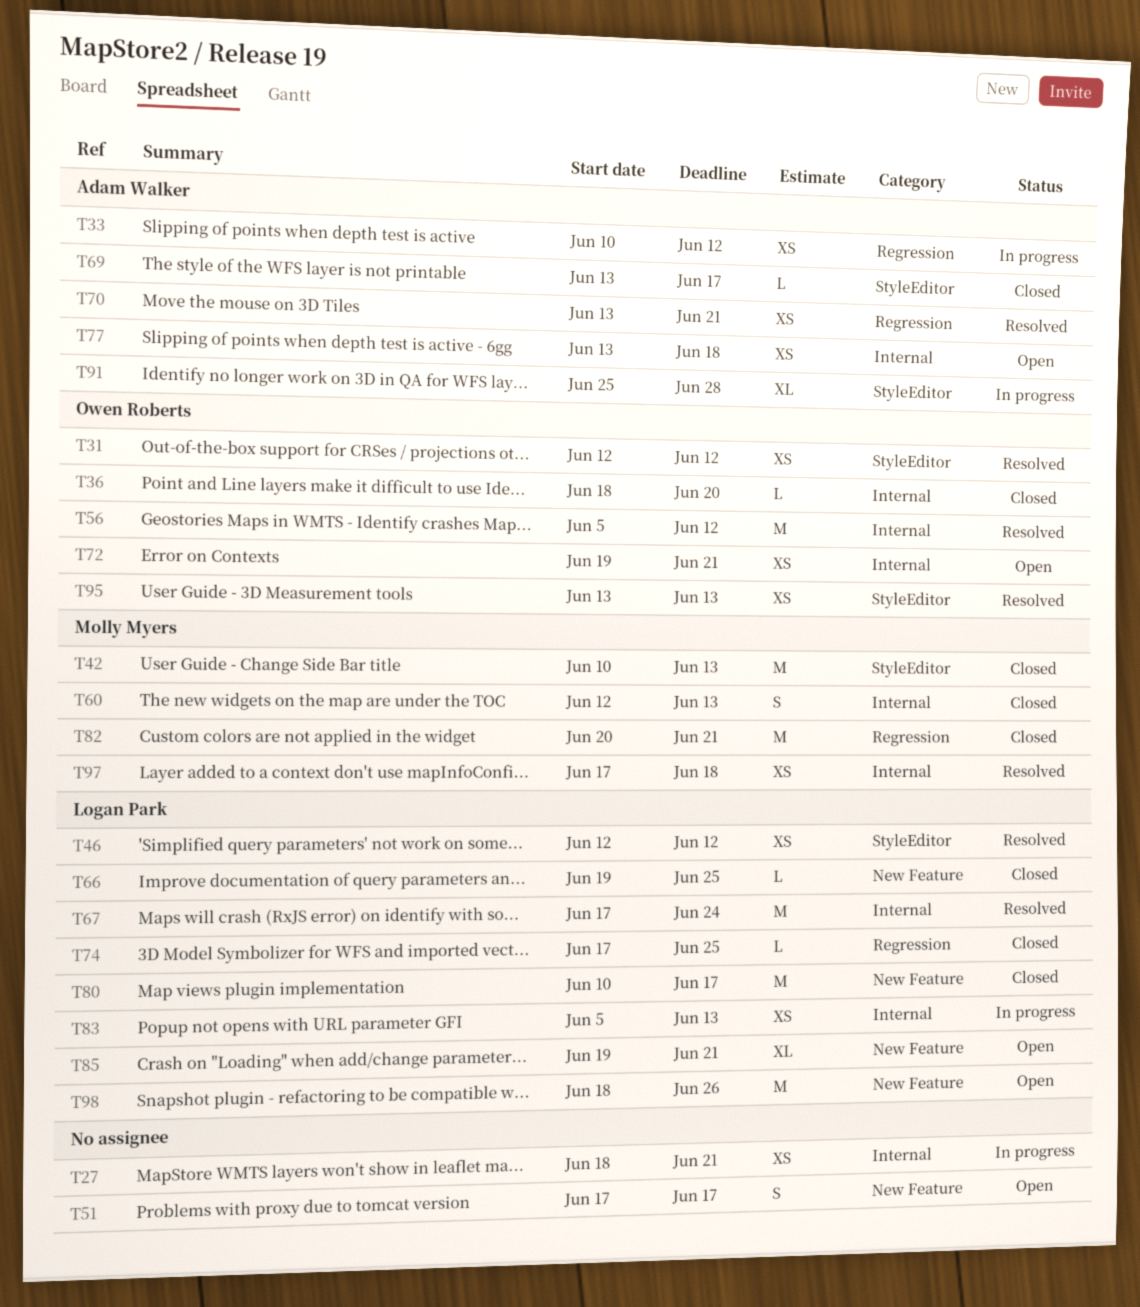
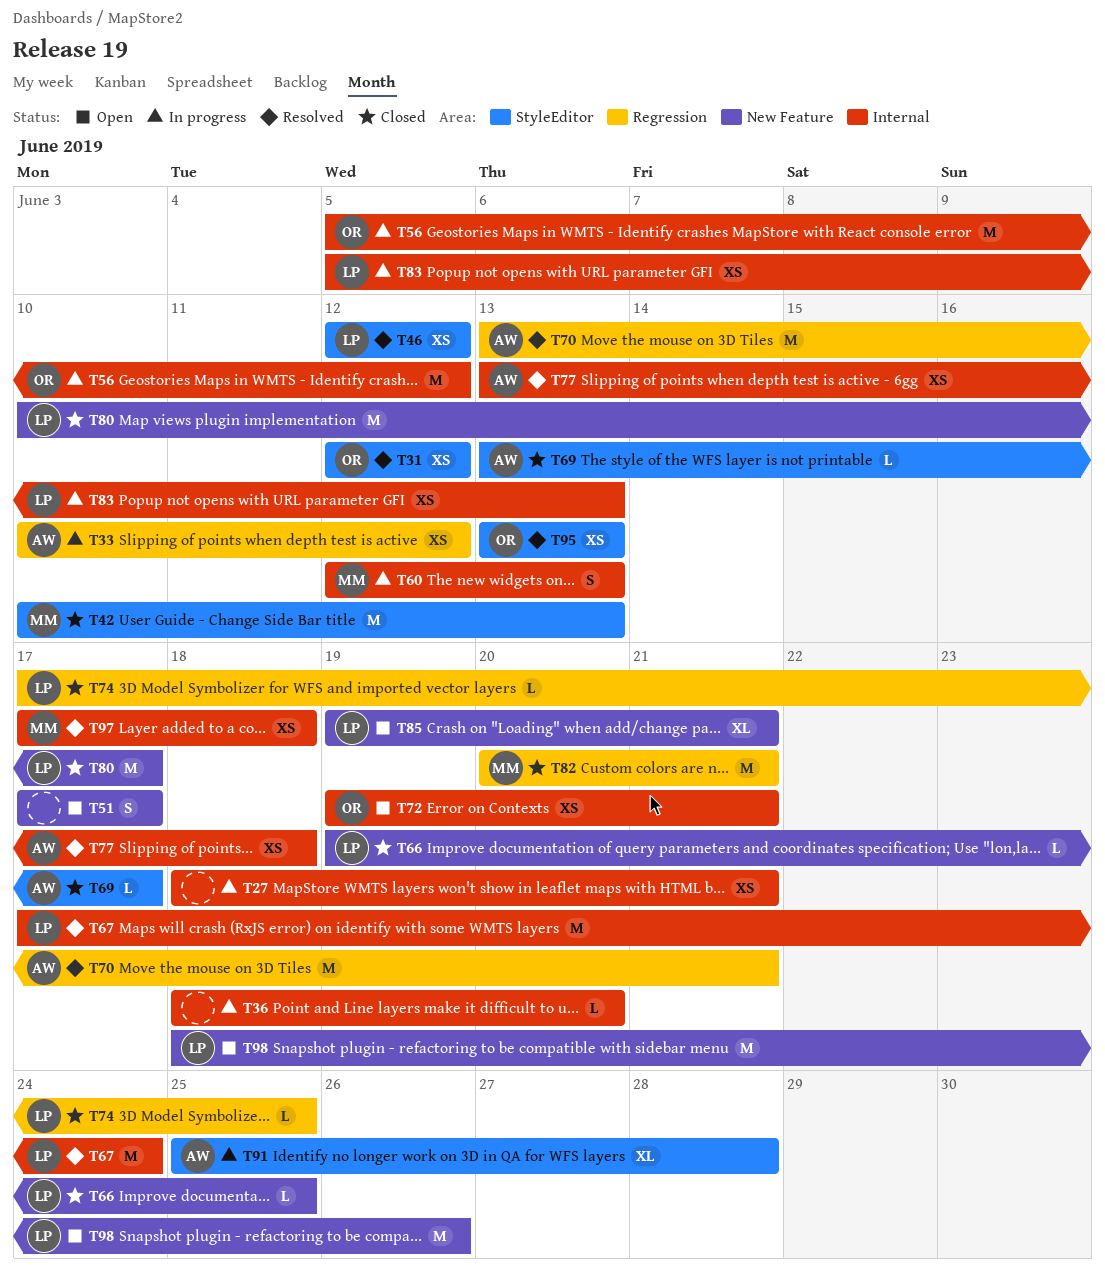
T36, status: Closed -> In progress
T36, owner: Owen Roberts -> none
T56, status: Resolved -> In progress
T60, status: Closed -> In progress
T70, estimate: XS -> M
T77, status: Open -> Resolved

